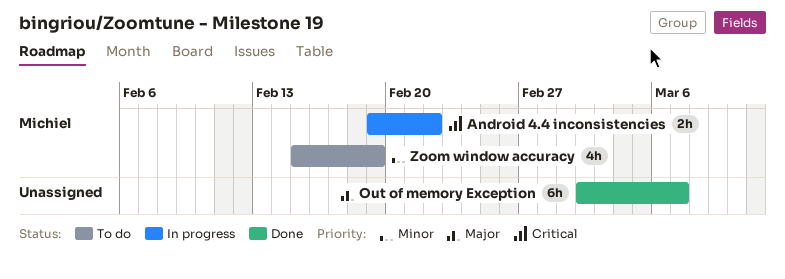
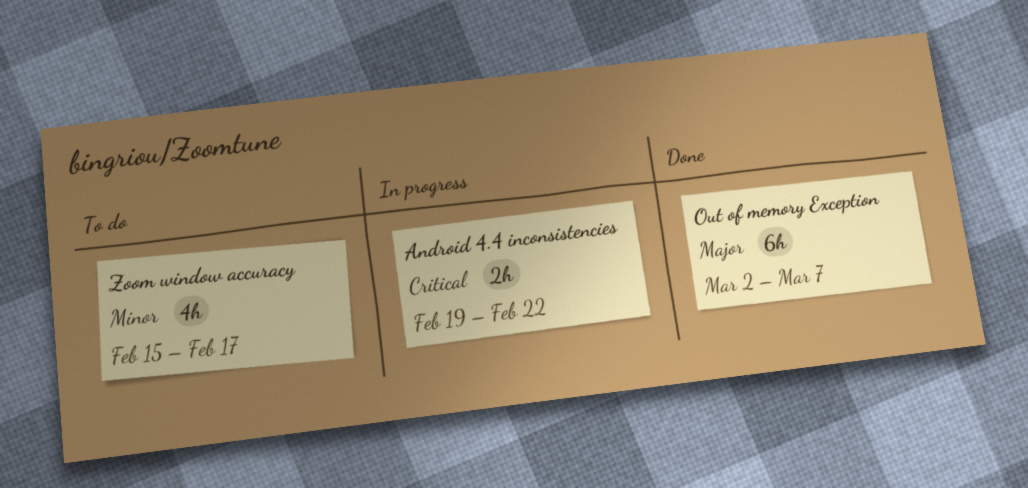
Zoom window accuracy, due: Feb 19 -> Feb 17

